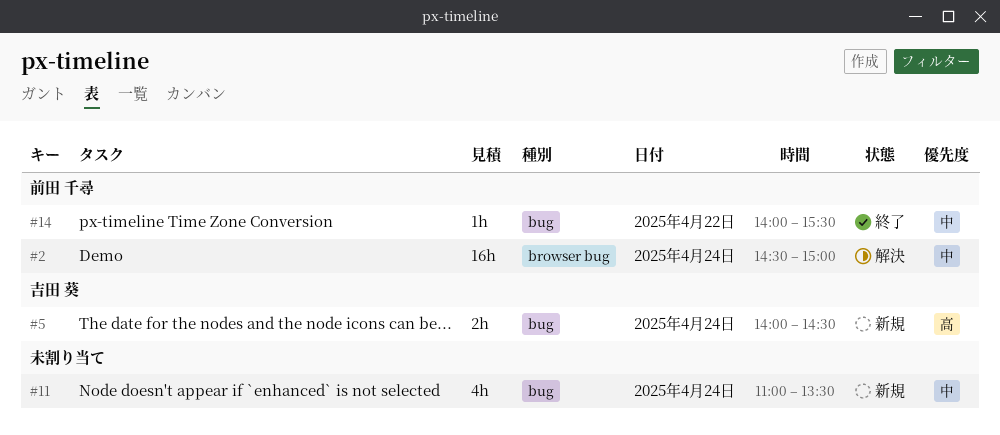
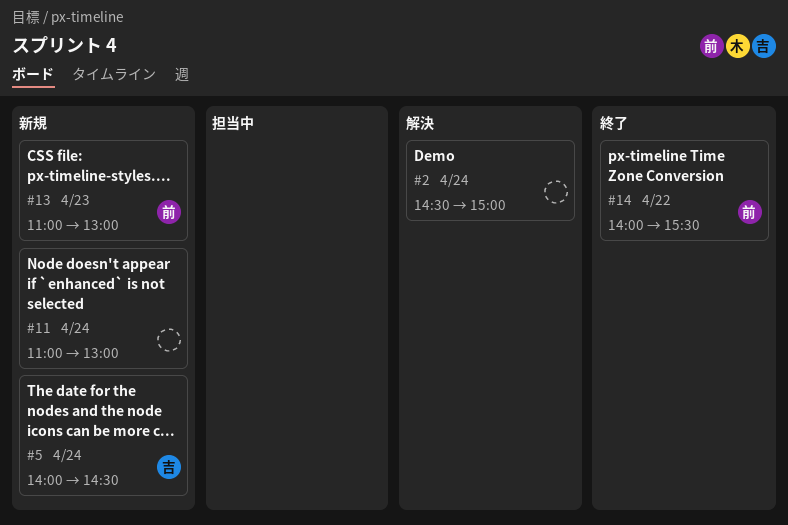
#2, owner: 前田 千尋 -> none
#11, ends: 13:30 -> 13:00
#13: none -> present

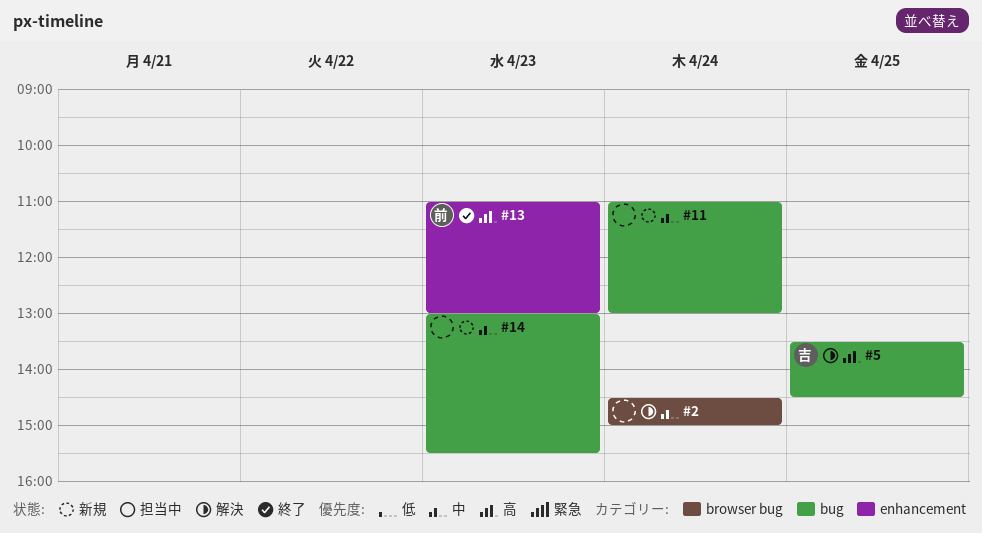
#5, status: 新規 -> 解決
#5, day: Apr 24 -> Apr 25
#5, begins: 14:00 -> 13:30
#13, status: 新規 -> 終了
#14, status: 終了 -> 新規
#14, owner: 前 -> none
#14, day: Apr 22 -> Apr 23
#14, begins: 14:00 -> 13:00

